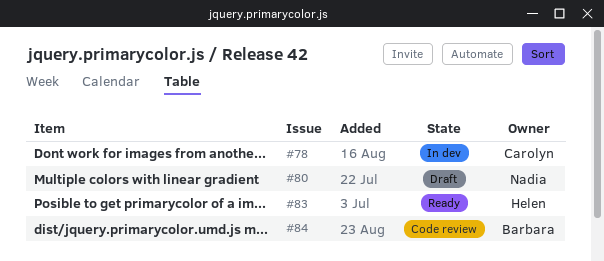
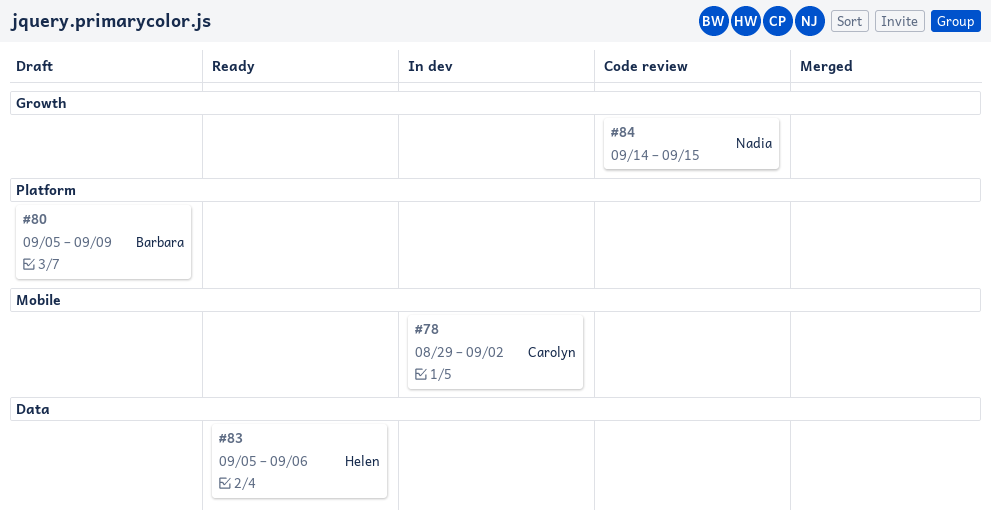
#80, owner: Nadia -> Barbara
#84, owner: Barbara -> Nadia

